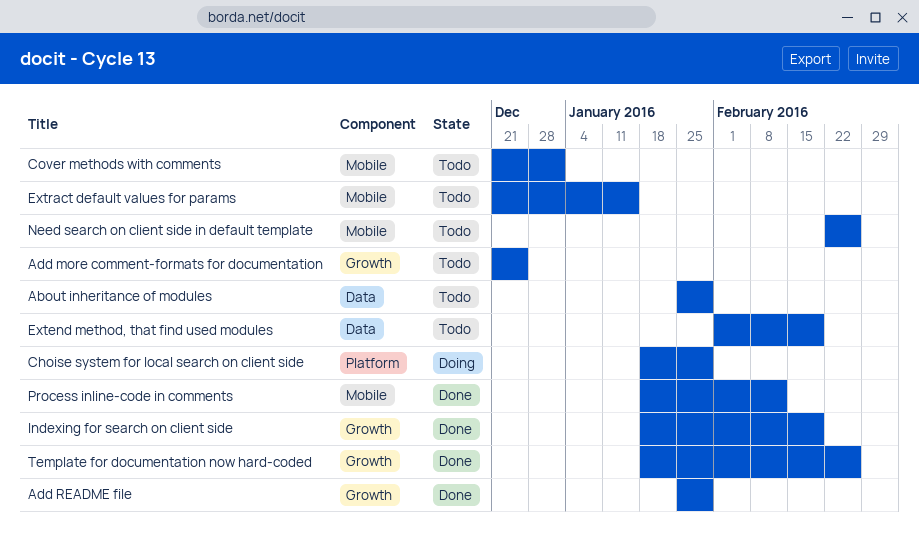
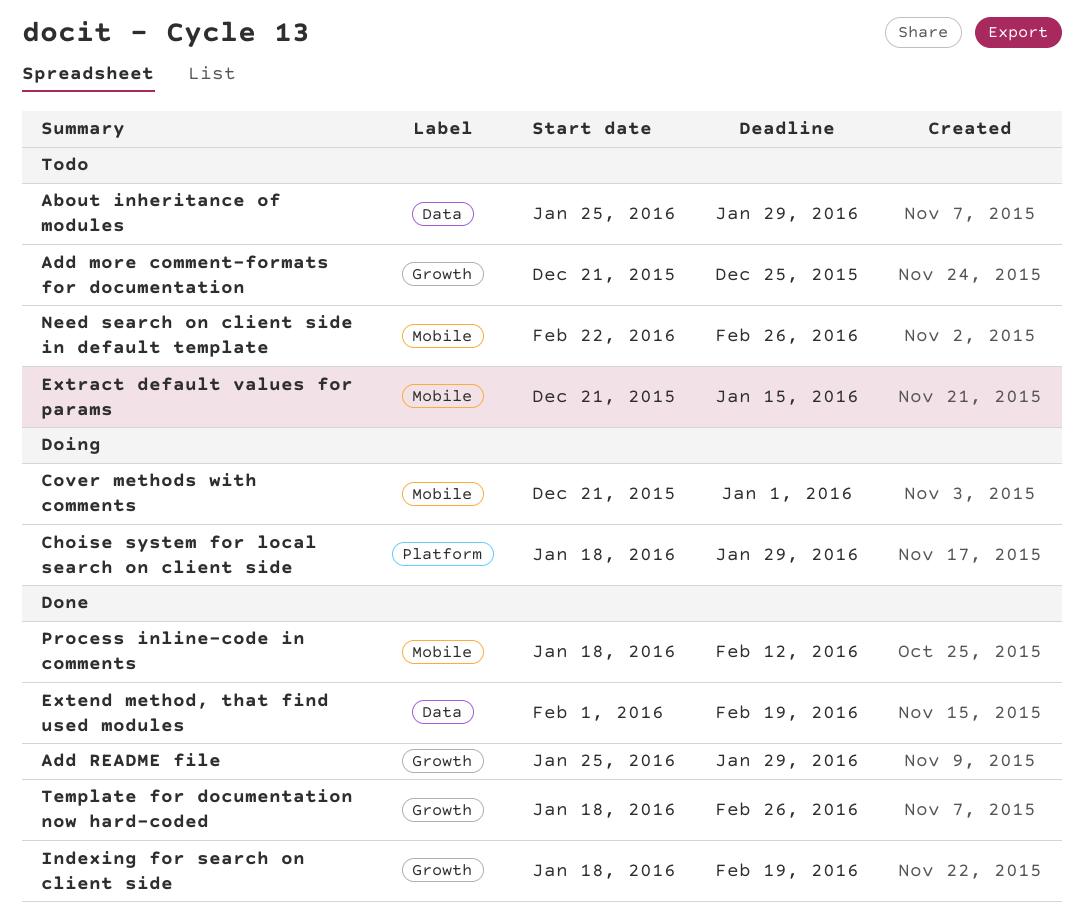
Cover methods with comments, status: Todo -> Doing
Extend method, that find used modules, status: Todo -> Done

